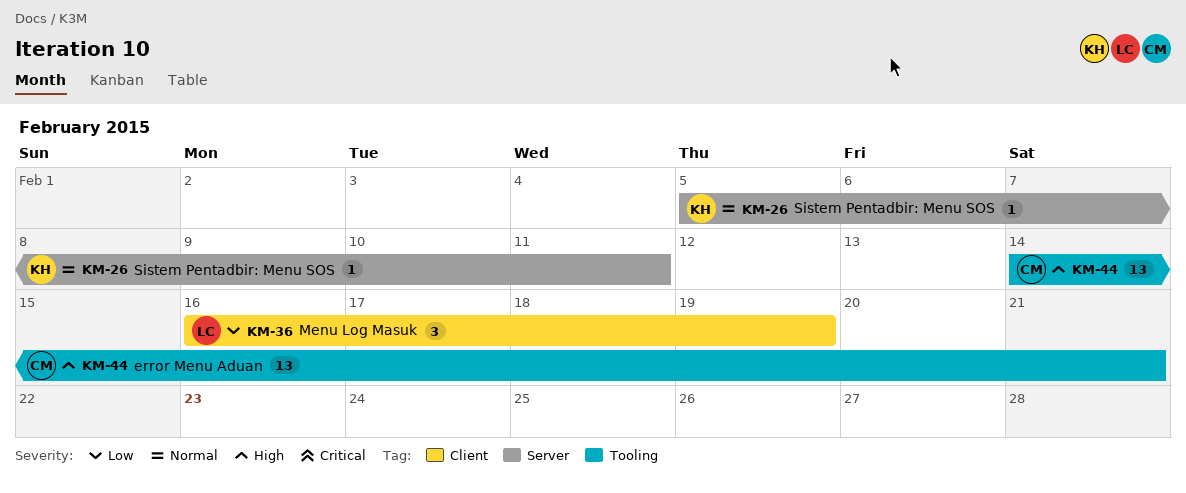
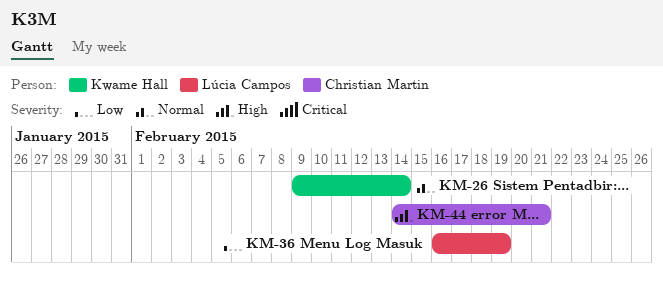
KM-26, start: Feb 5 -> Feb 9
KM-26, due: Feb 11 -> Feb 14

